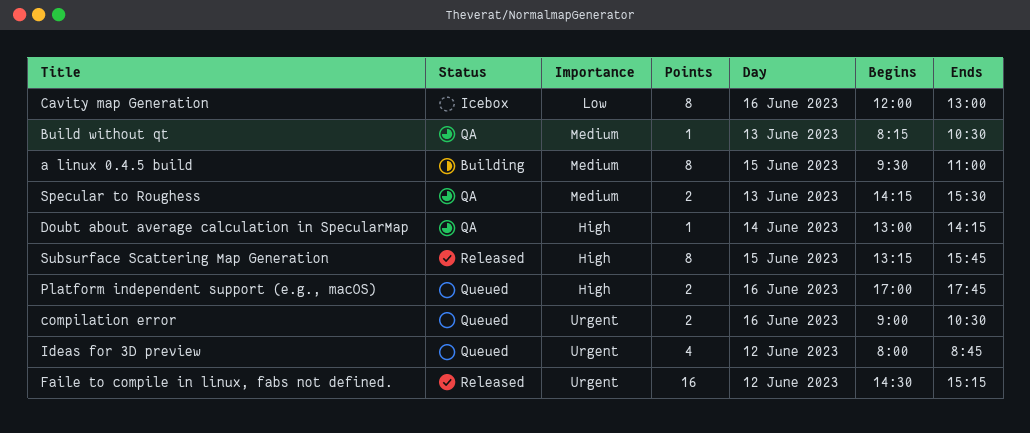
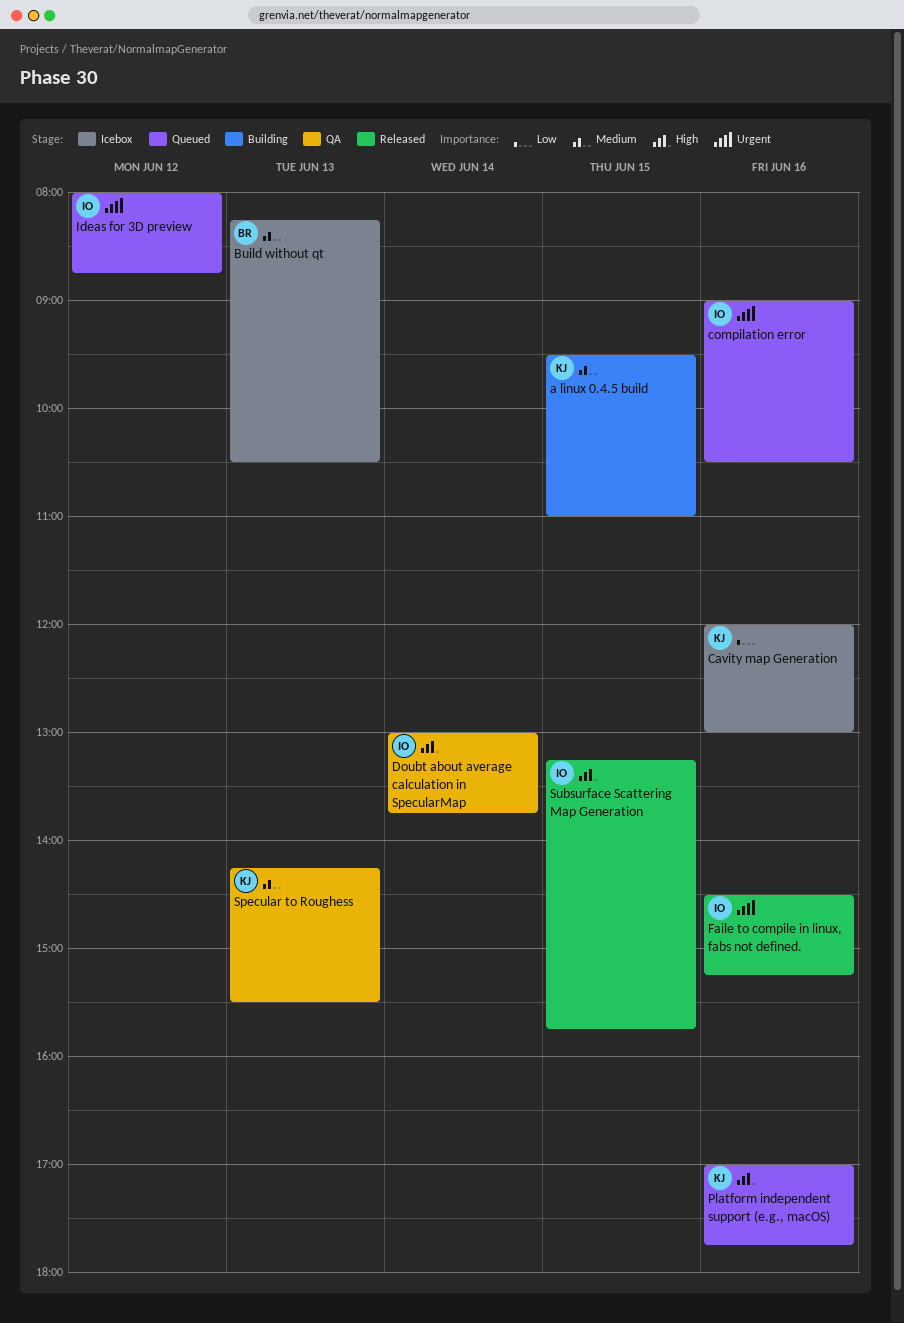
Build without qt, status: QA -> Icebox
Doubt about average calculation in SpecularMap, ends: 14:15 -> 13:45
Faile to compile in linux, fabs not defined., day: Jun 12 -> Jun 16

